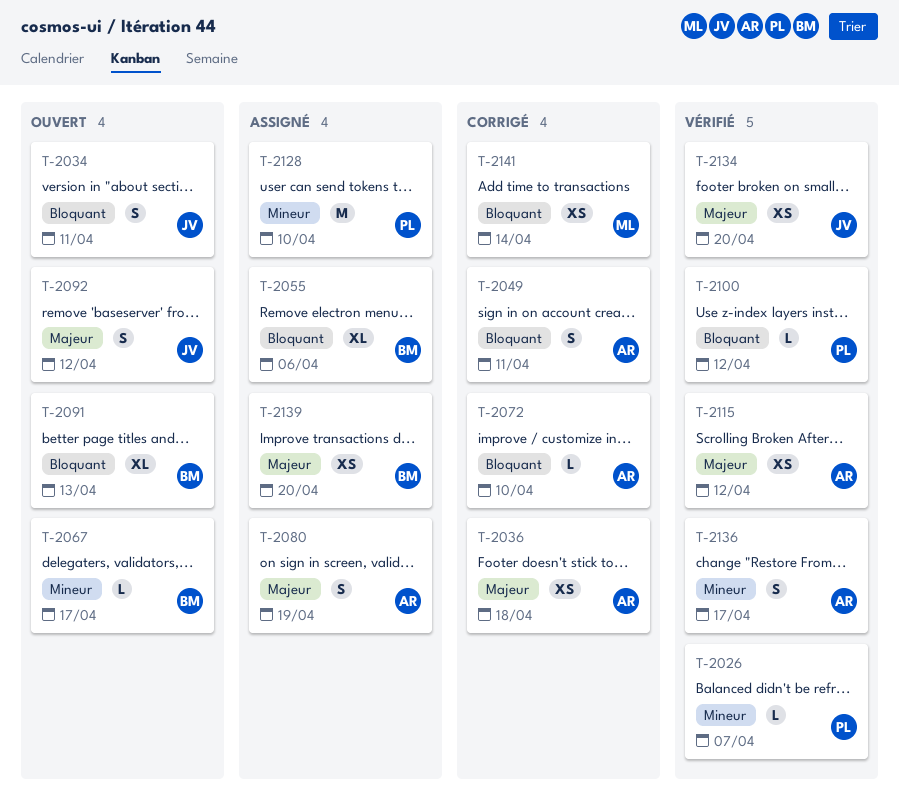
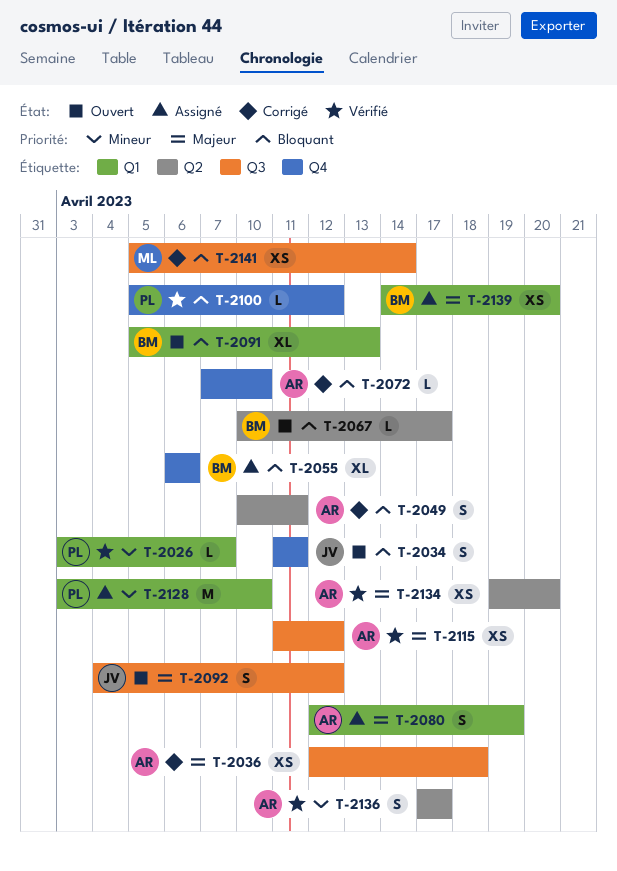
T-2067, priority: Mineur -> Bloquant
T-2134, owner: JV -> AR

